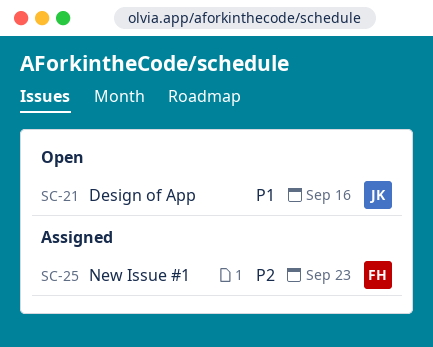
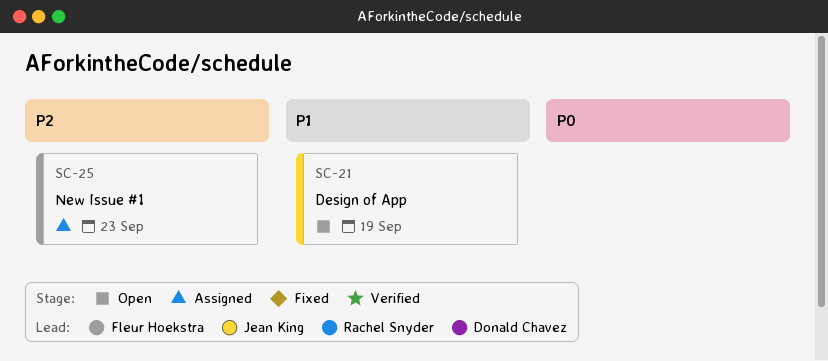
SC-21, due: Sep 16 -> Sep 19

